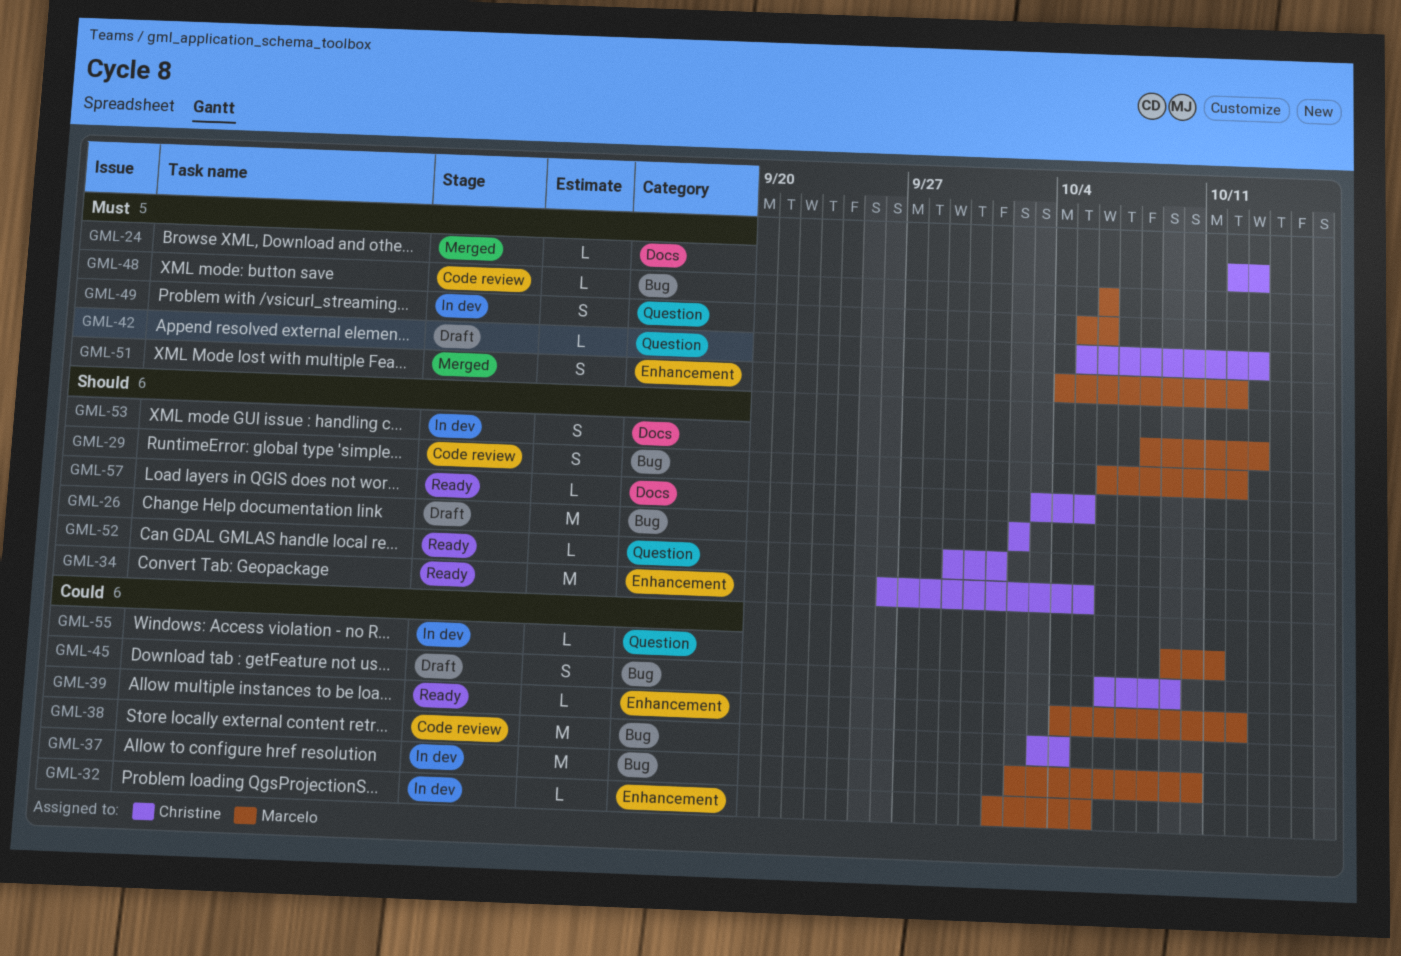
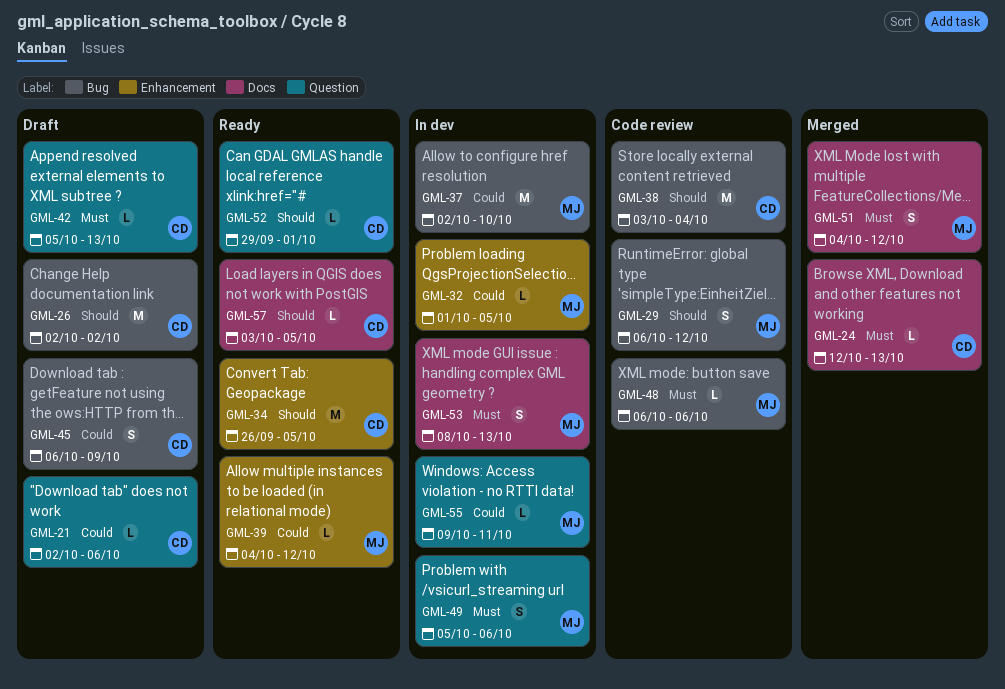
GML-21: none -> present
GML-38, priority: Could -> Should
GML-51, label: Enhancement -> Docs
GML-53, priority: Should -> Must

